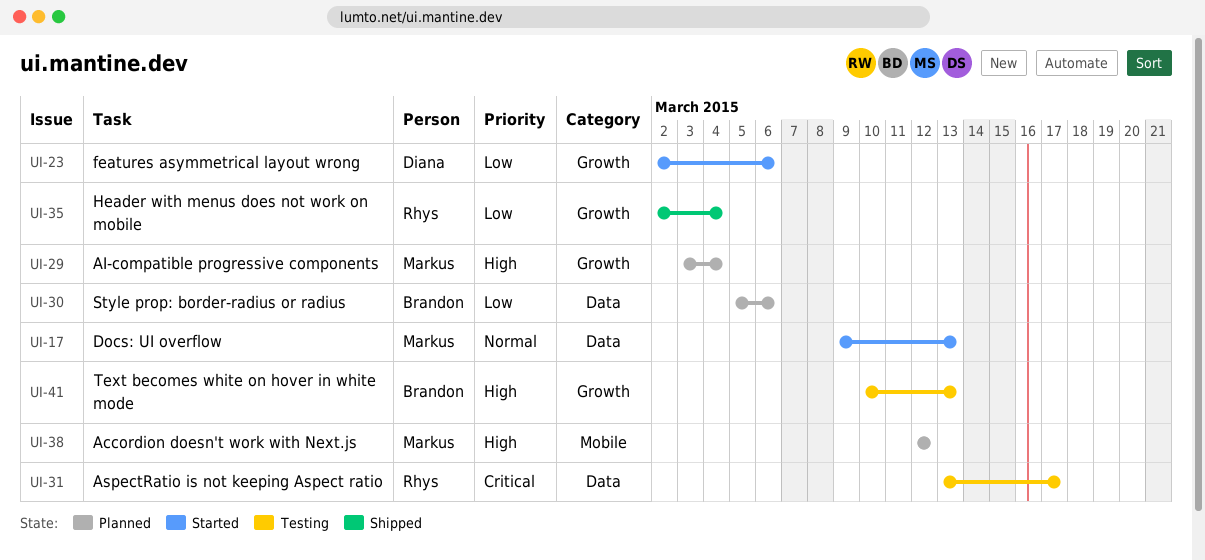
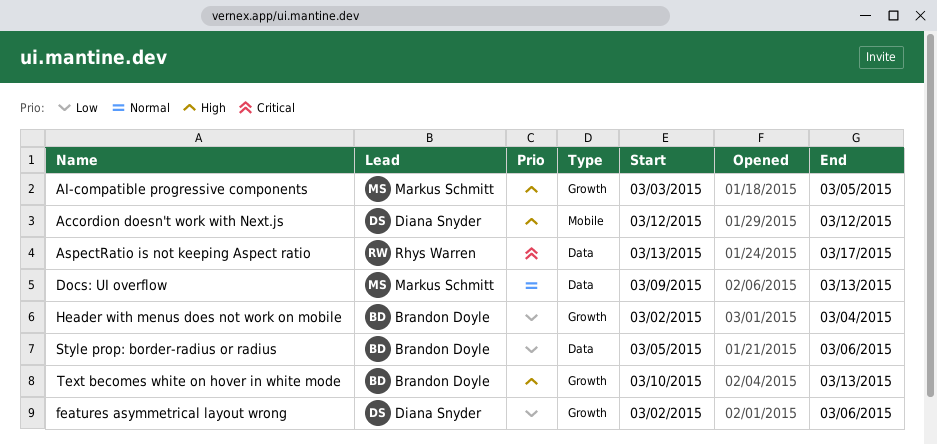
Accordion doesn't work with Next.js, owner: Markus Schmitt -> Diana Snyder
AI-compatible progressive components, due: Mar 4 -> Mar 5
Header with menus does not work on mobile, owner: Rhys Warren -> Brandon Doyle

